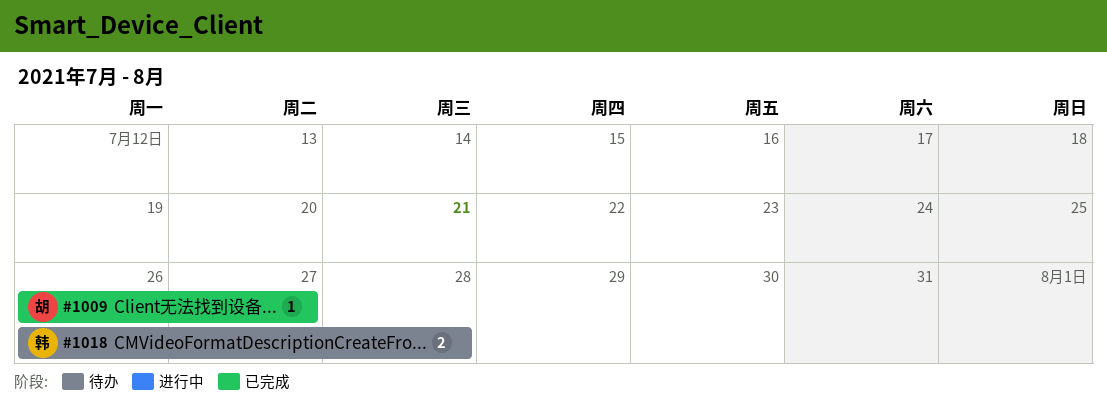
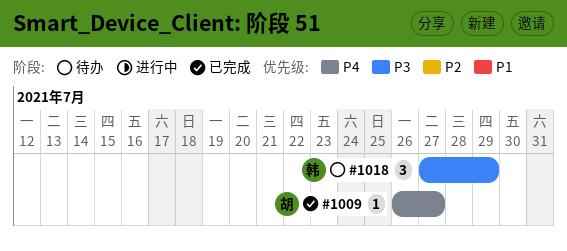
#1018, estimate: 2 -> 3
#1018, start: Jul 26 -> Jul 27
#1018, due: Jul 28 -> Jul 29

